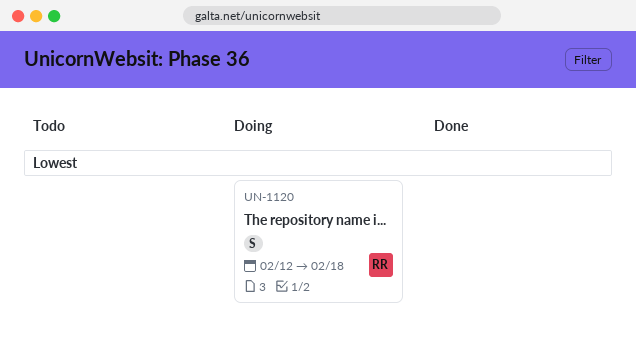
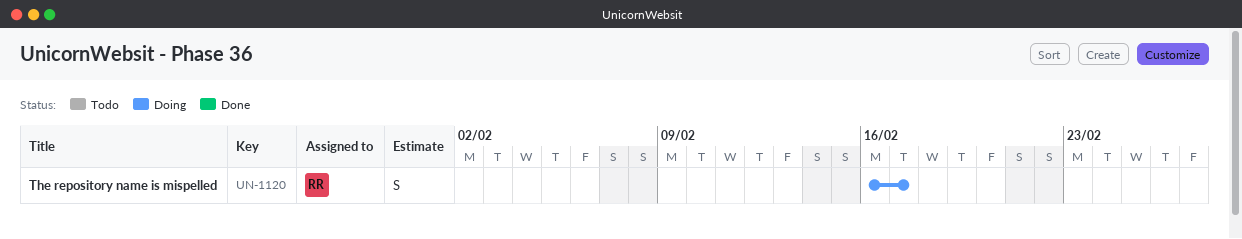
UN-1120, start: Feb 12 -> Feb 16
UN-1120, due: Feb 18 -> Feb 17

